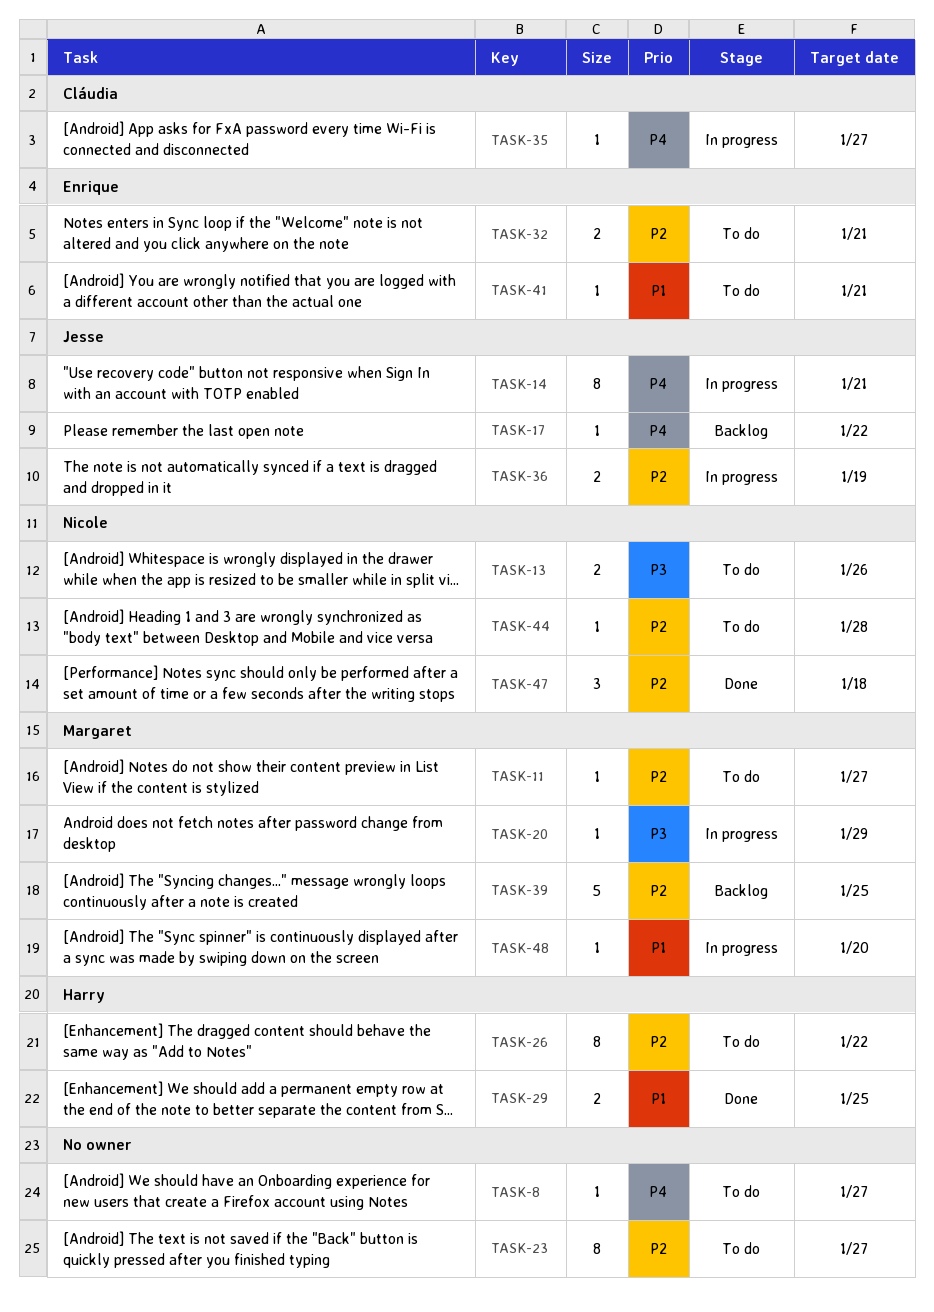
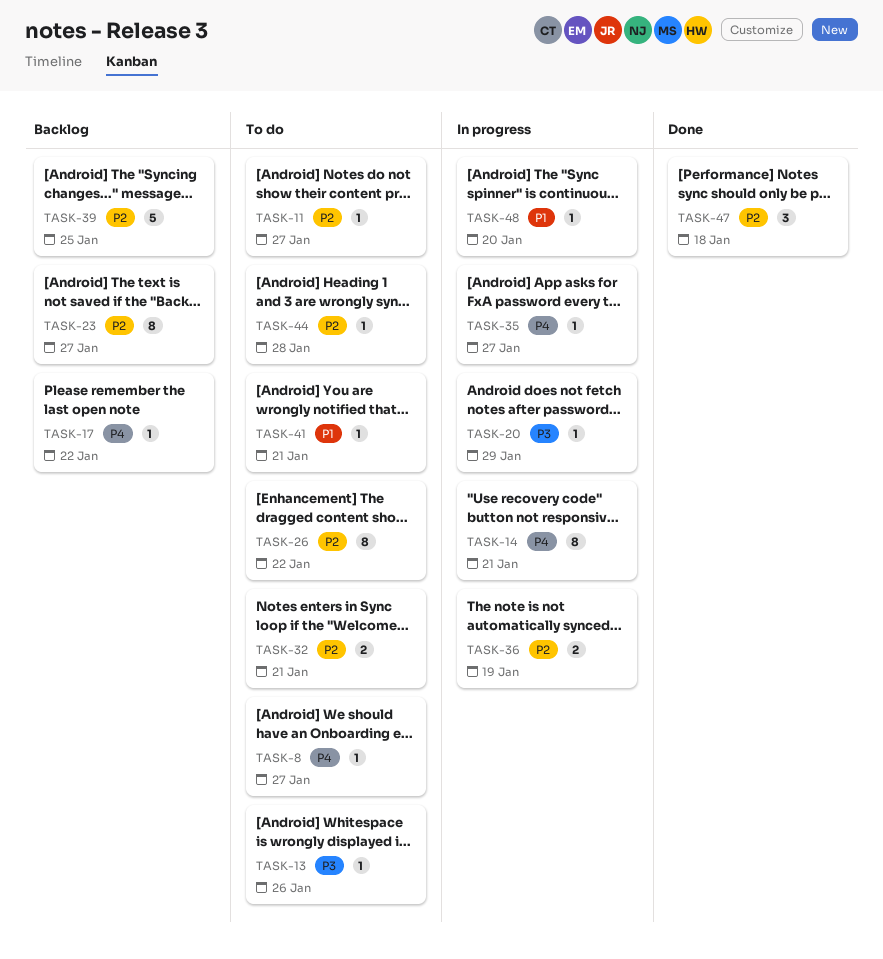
TASK-13, estimate: 2 -> 1
TASK-23, status: To do -> Backlog
TASK-29: present -> none

